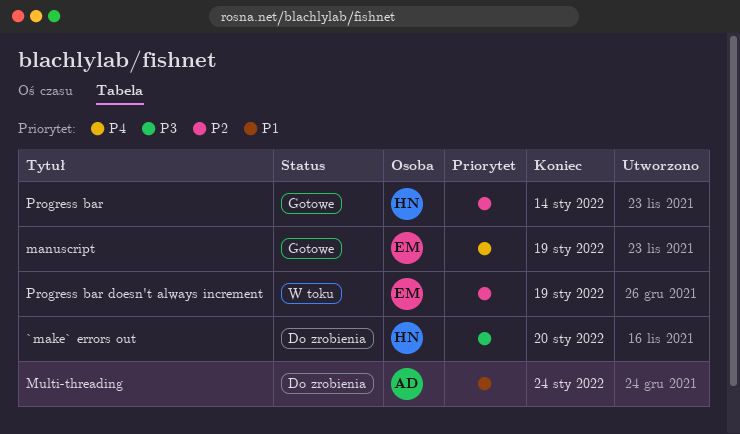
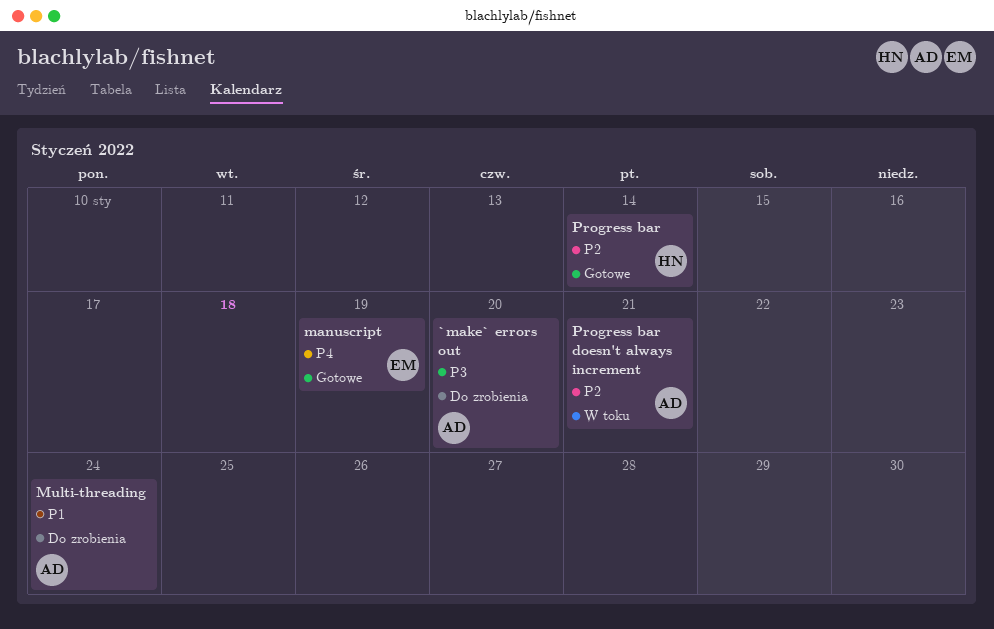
`make` errors out, owner: HN -> AD
Progress bar doesn't always increment, owner: EM -> AD
Progress bar doesn't always increment, due: Jan 19 -> Jan 21

